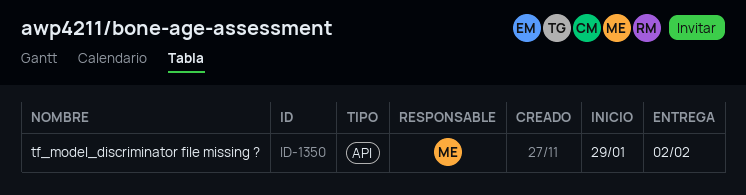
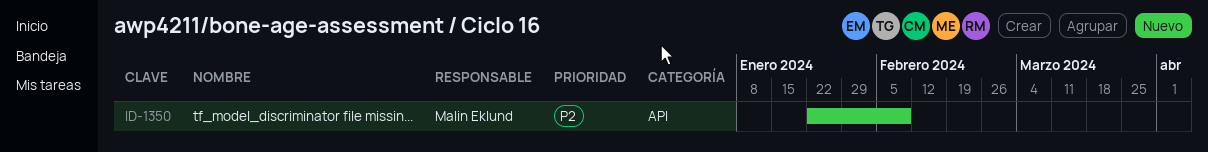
ID-1350, start: Jan 29 -> Jan 22
ID-1350, due: Feb 2 -> Feb 9

